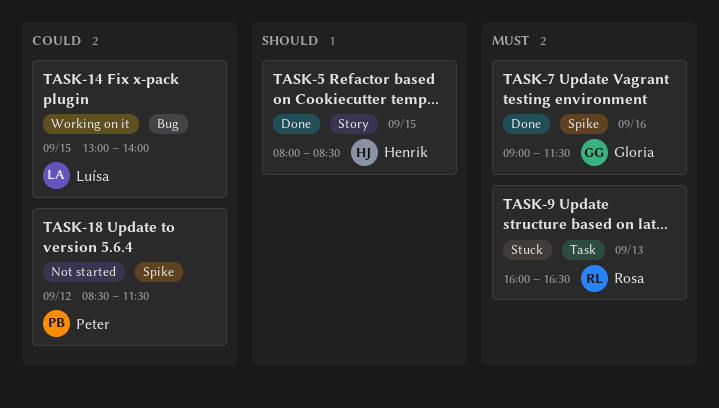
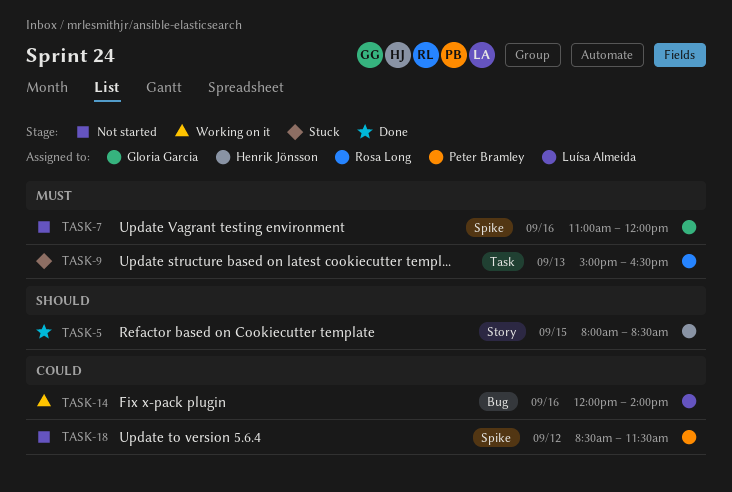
TASK-7, status: Done -> Not started
TASK-7, begins: 09:00 -> 11:00
TASK-7, ends: 11:30 -> 12:00
TASK-9, begins: 16:00 -> 15:00
TASK-14, day: Sep 15 -> Sep 16
TASK-14, begins: 13:00 -> 12:00

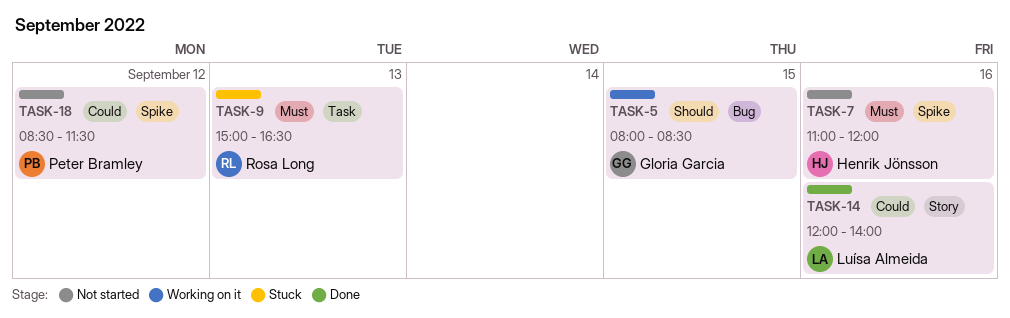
TASK-5, status: Done -> Working on it
TASK-5, owner: Henrik Jönsson -> Gloria Garcia
TASK-5, label: Story -> Bug
TASK-7, owner: Gloria Garcia -> Henrik Jönsson
TASK-14, status: Working on it -> Done
TASK-14, label: Bug -> Story

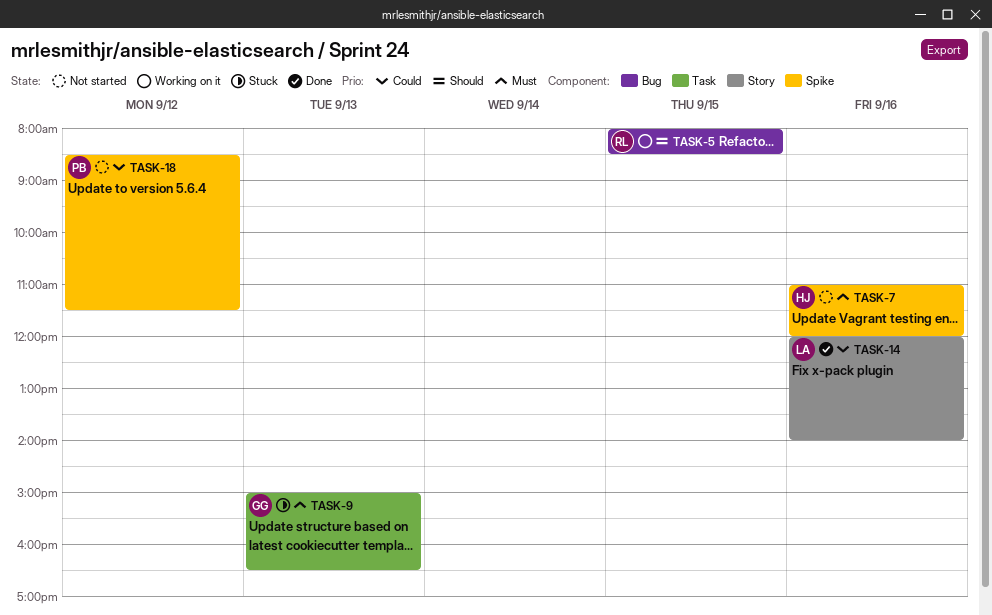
TASK-5, owner: Gloria Garcia -> Rosa Long
TASK-9, owner: Rosa Long -> Gloria Garcia

